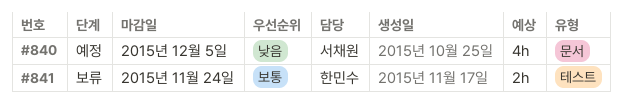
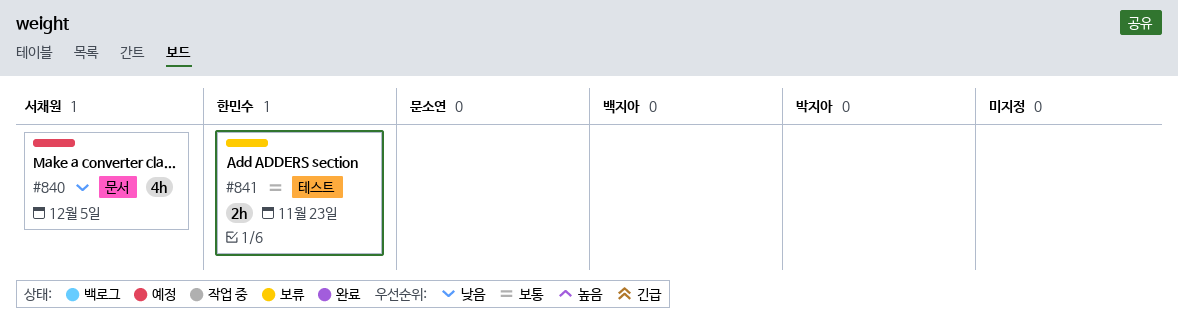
#841, due: Nov 24 -> Nov 23

